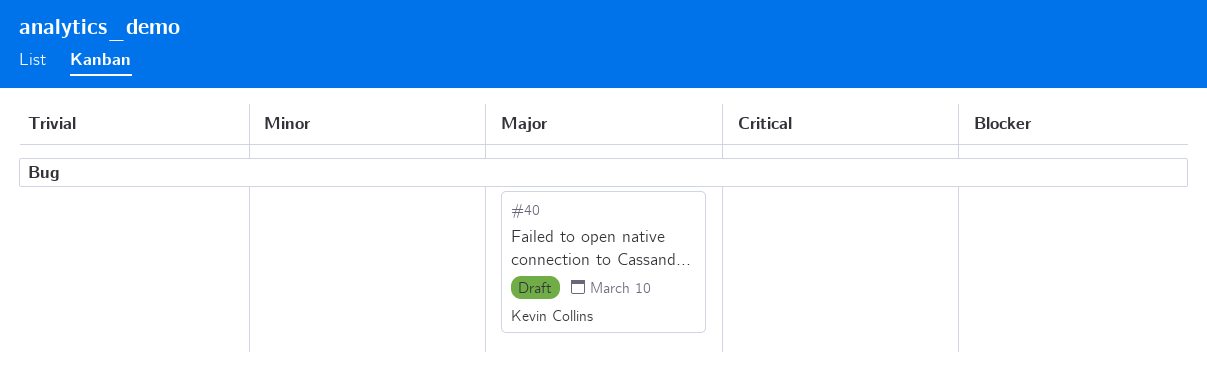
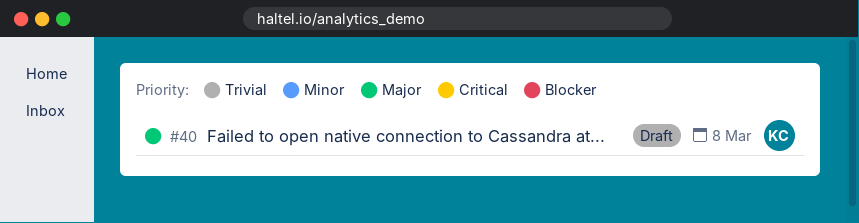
#40, due: Mar 10 -> Mar 8

